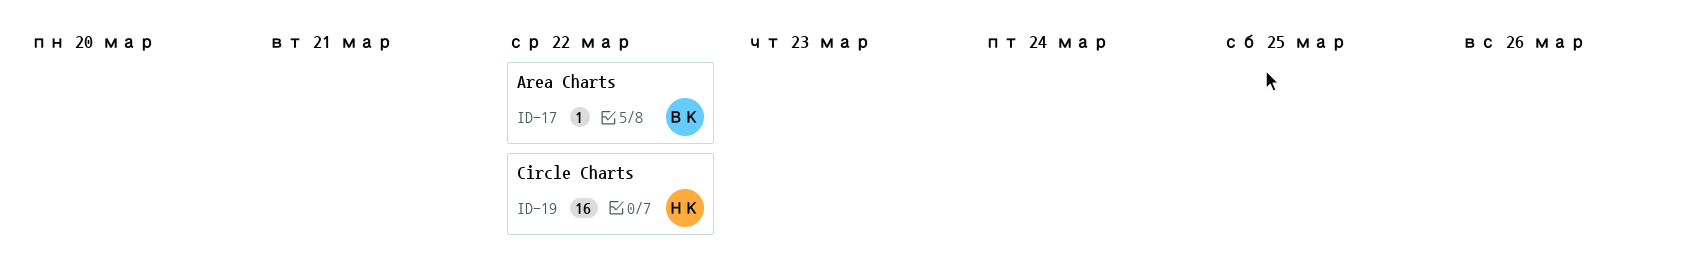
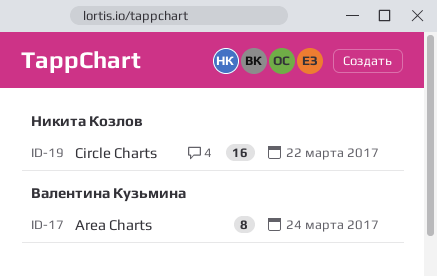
ID-17, estimate: 1 -> 8
ID-17, due: Mar 22 -> Mar 24

